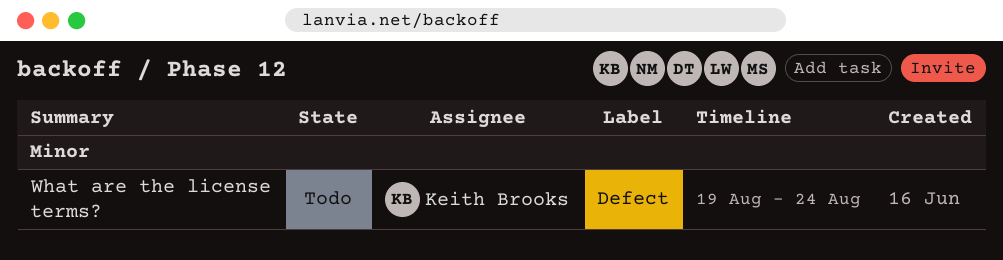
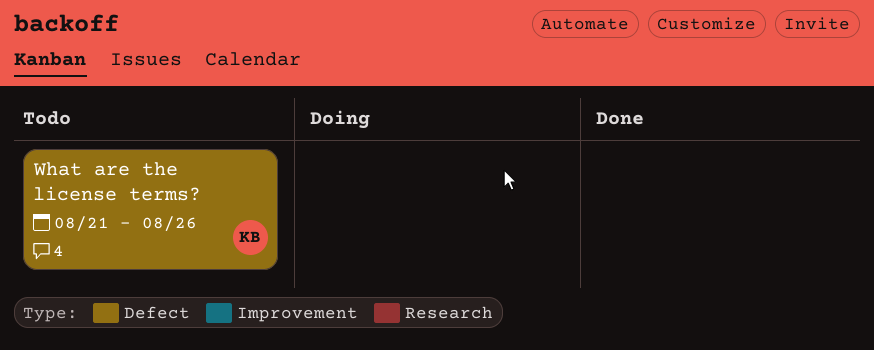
What are the license terms?, start: Aug 19 -> Aug 21
What are the license terms?, due: Aug 24 -> Aug 26

